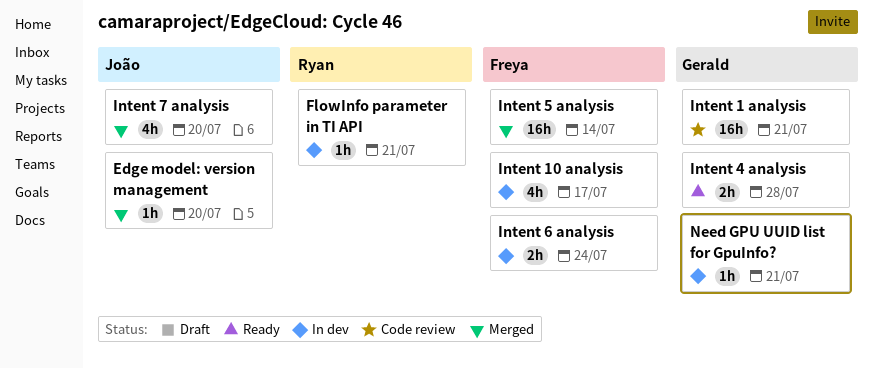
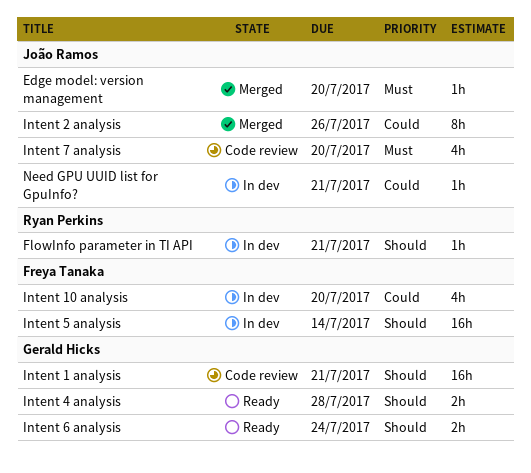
Intent 10 analysis, due: Jul 17 -> Jul 20
Intent 2 analysis: none -> present
Intent 5 analysis, status: Merged -> In dev
Intent 6 analysis, status: In dev -> Ready
Intent 6 analysis, owner: Freya Tanaka -> Gerald Hicks
Intent 7 analysis, status: Merged -> Code review
Need GPU UUID list for GpuInfo?, owner: Gerald Hicks -> João Ramos

